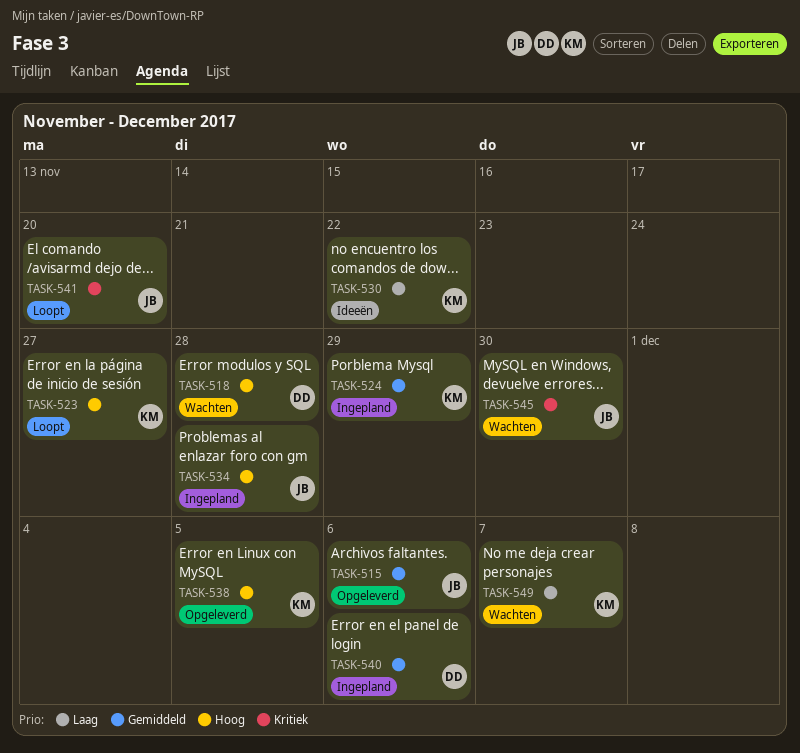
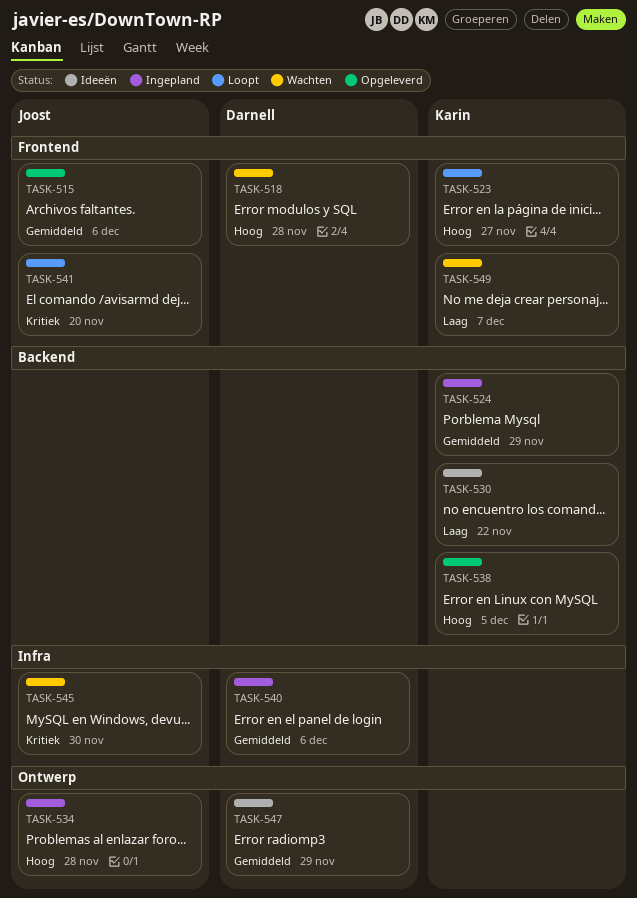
TASK-547: none -> present

